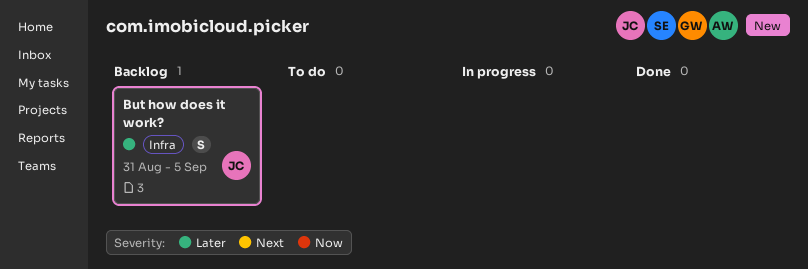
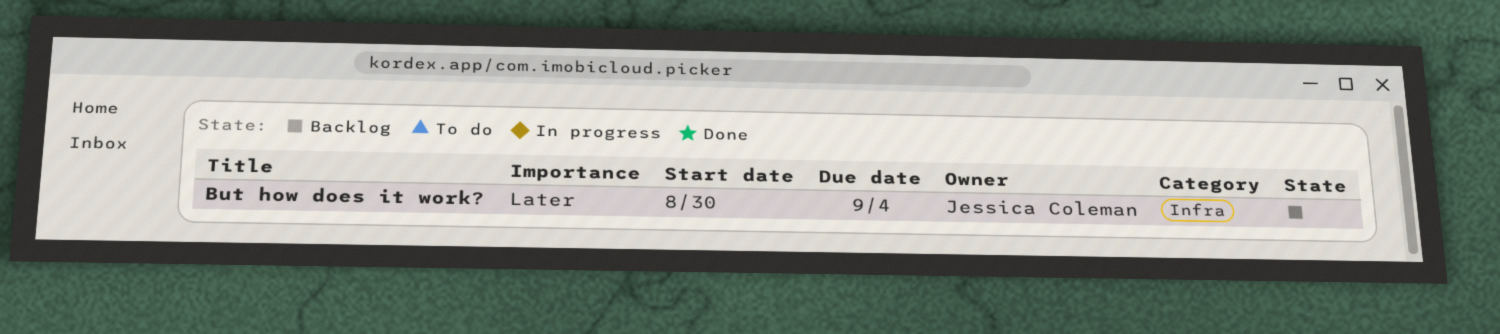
But how does it work?, start: Aug 31 -> Aug 30
But how does it work?, due: Sep 5 -> Sep 4

